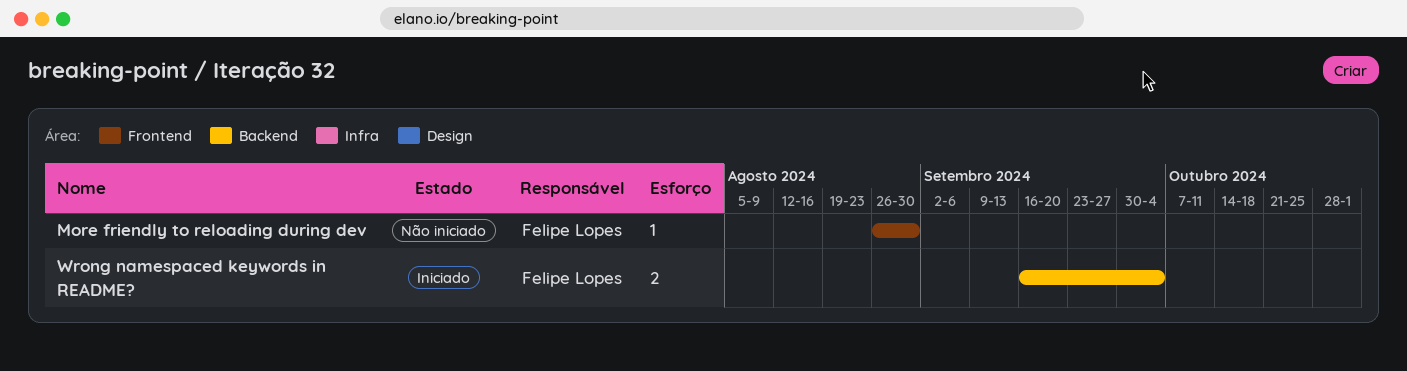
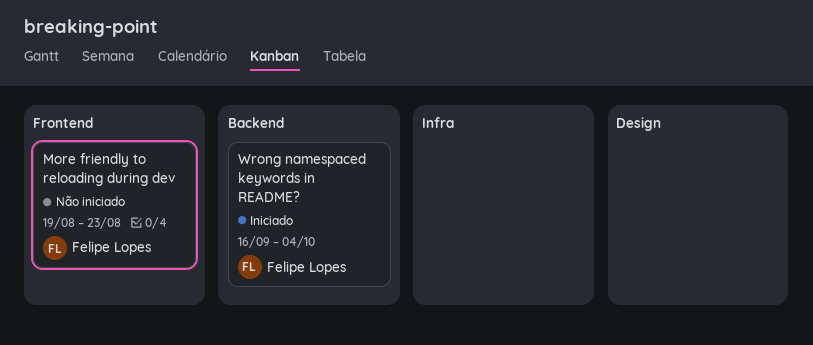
More friendly to reloading during dev, start: Aug 26 -> Aug 19
More friendly to reloading during dev, due: Aug 30 -> Aug 23

